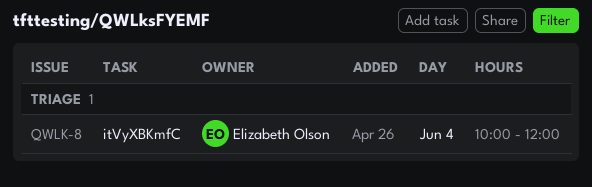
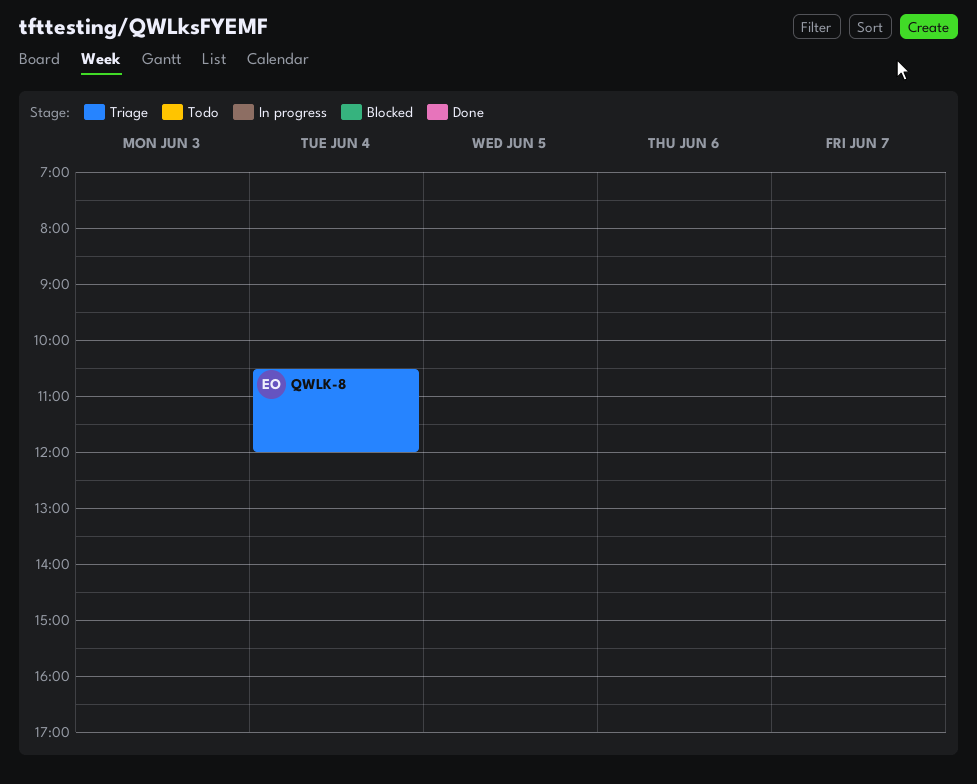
QWLK-8, begins: 10:00 -> 10:30

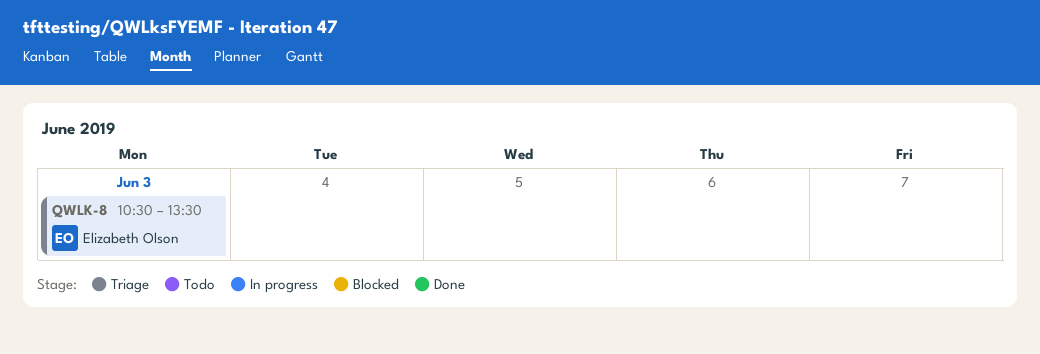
QWLK-8, day: Jun 4 -> Jun 3
QWLK-8, ends: 12:00 -> 13:30

